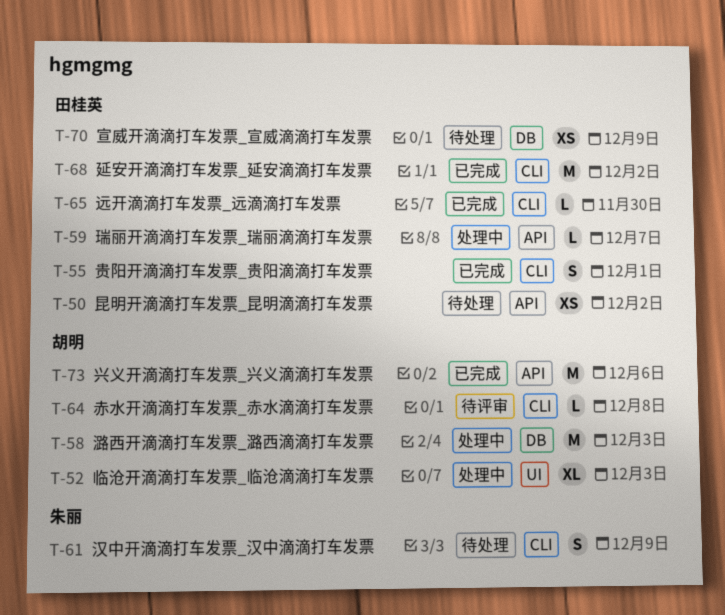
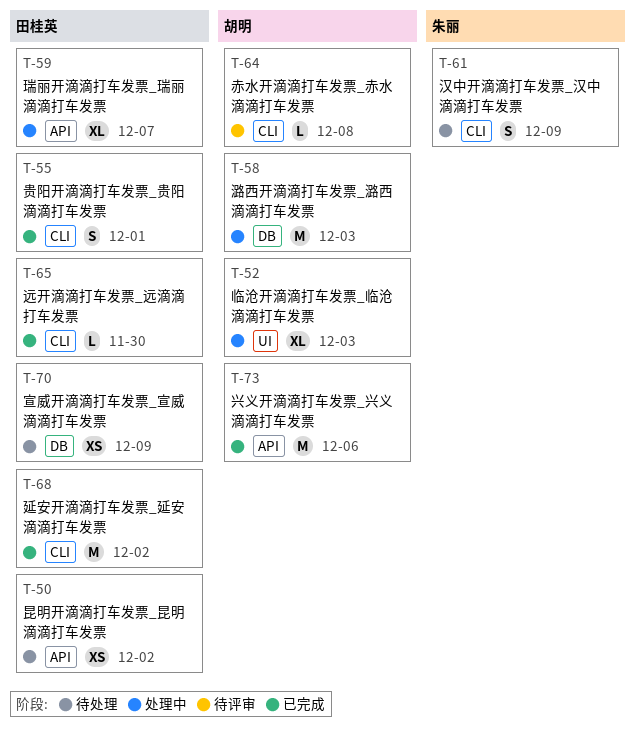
T-59, estimate: L -> XL

